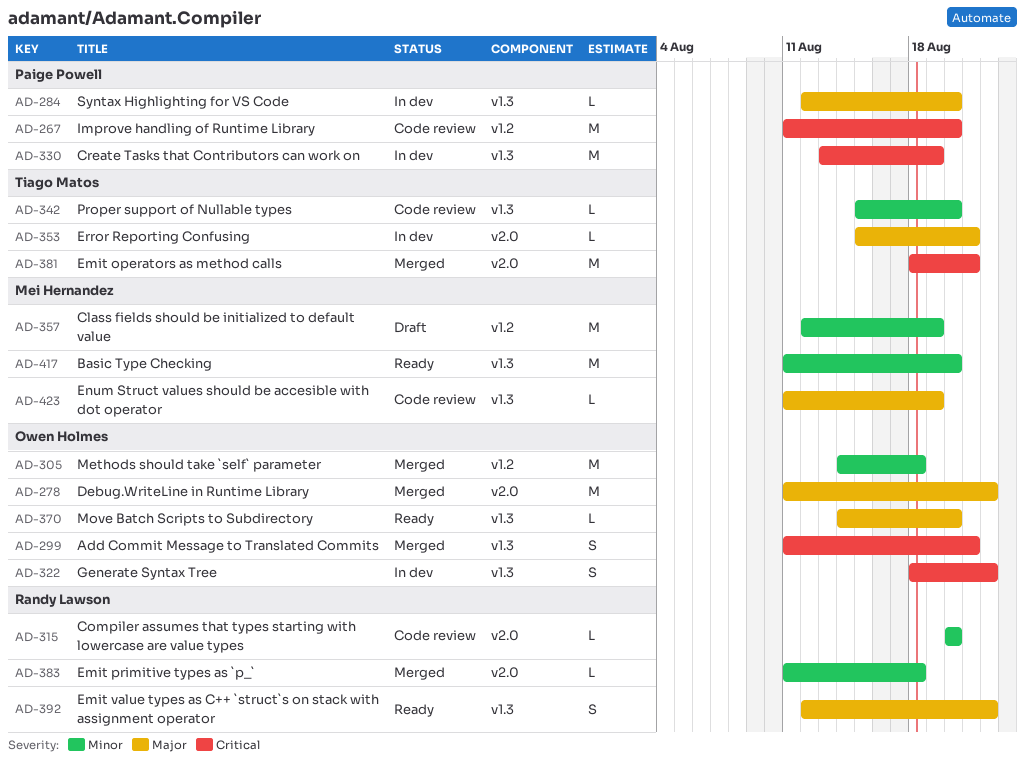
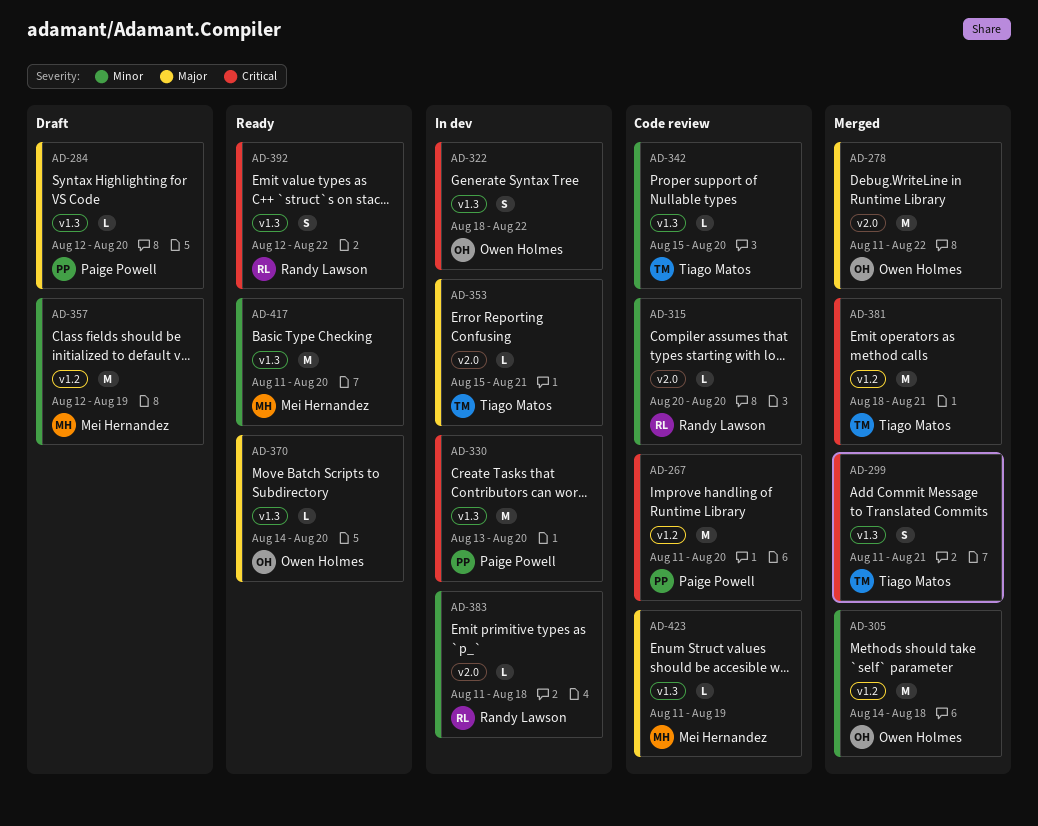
AD-284, status: In dev -> Draft
AD-299, owner: Owen Holmes -> Tiago Matos
AD-330, due: Aug 19 -> Aug 20
AD-381, label: v2.0 -> v1.2
AD-383, status: Merged -> In dev
AD-392, priority: Major -> Critical

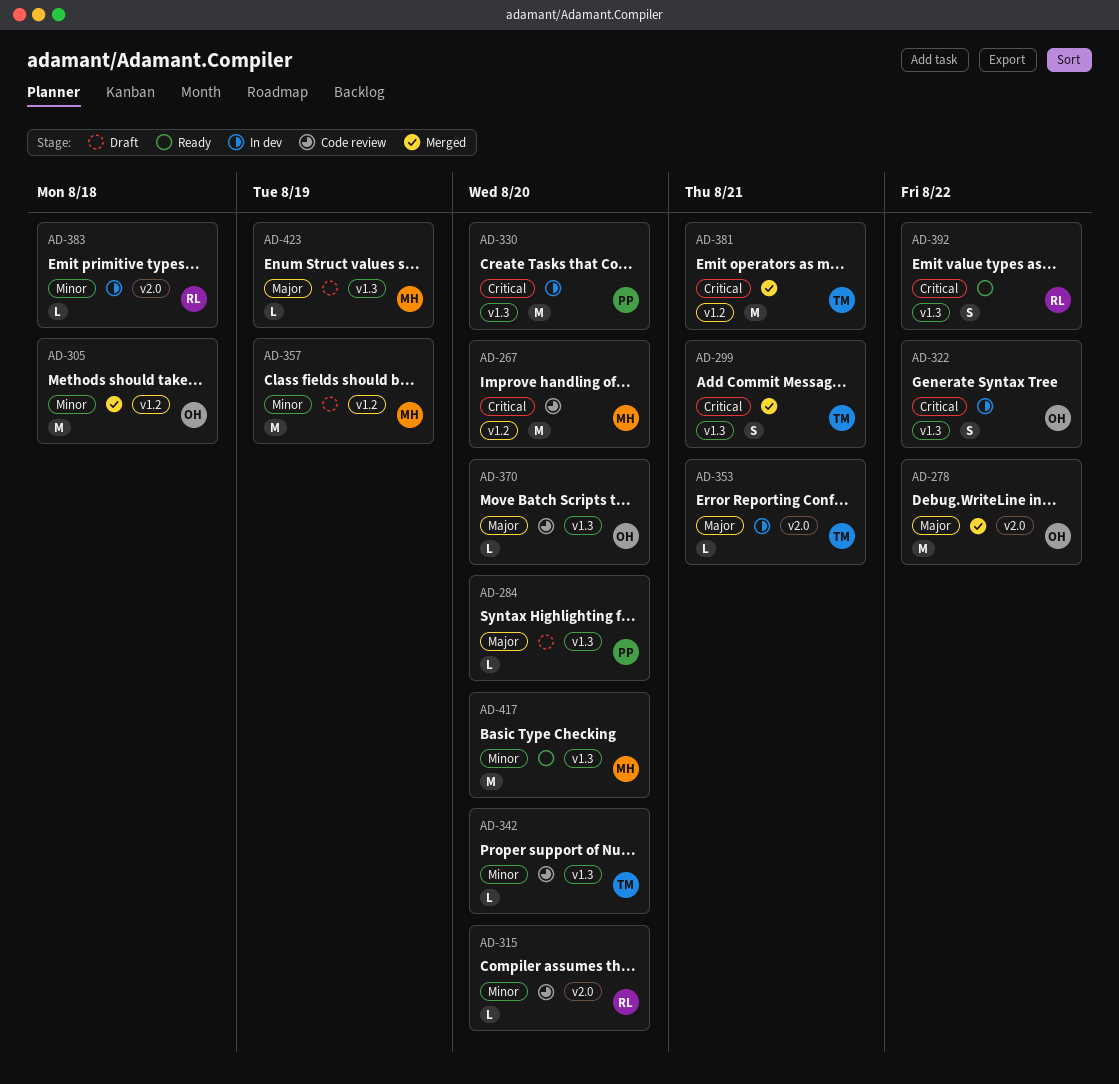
AD-267, owner: Paige Powell -> Mei Hernandez
AD-370, status: Ready -> Code review
AD-423, status: Code review -> Draft

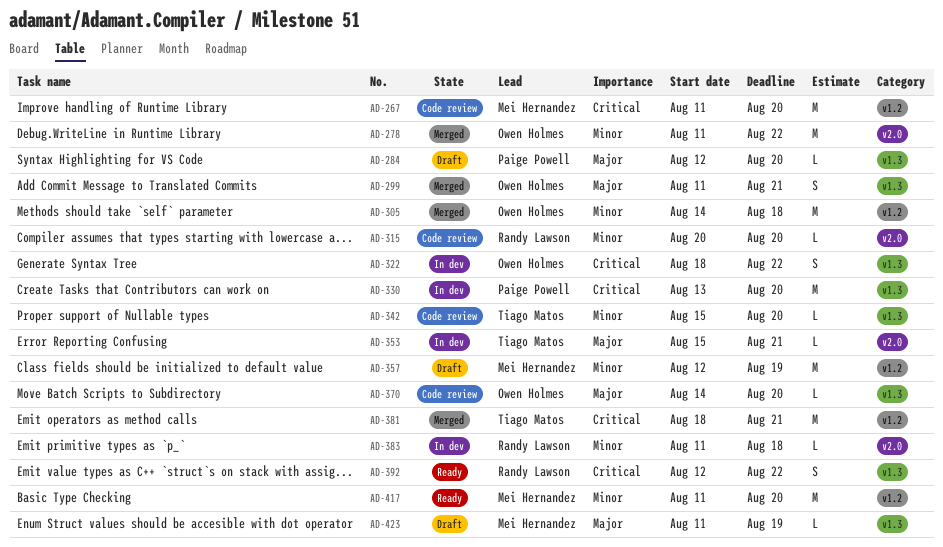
AD-278, priority: Major -> Minor
AD-299, owner: Tiago Matos -> Owen Holmes
AD-299, priority: Critical -> Major
AD-417, label: v1.3 -> v1.2

